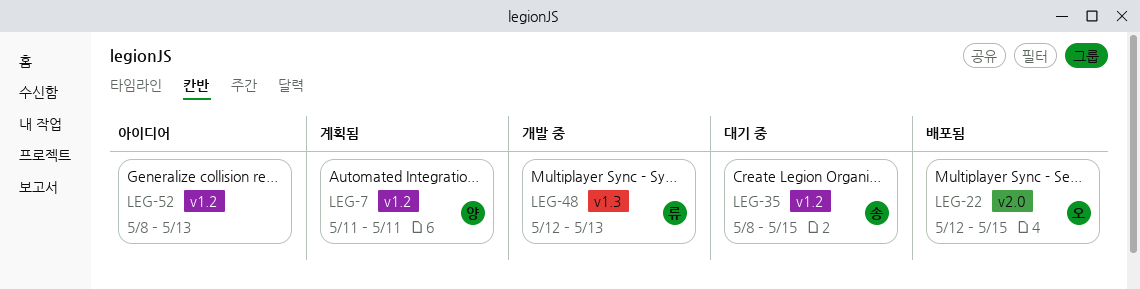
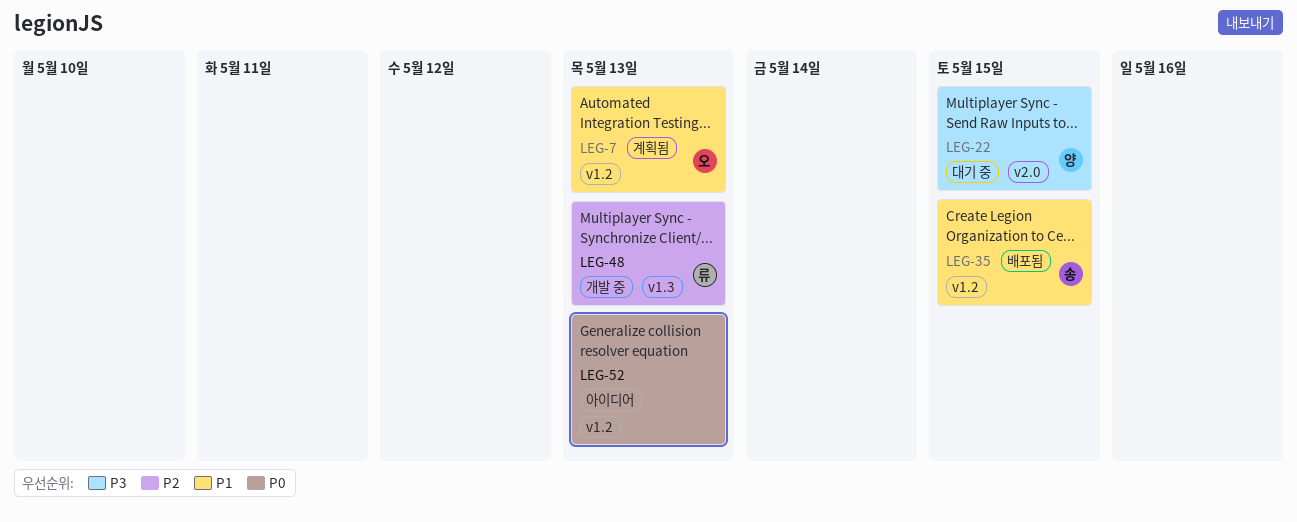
LEG-7, owner: 양 -> 오
LEG-7, due: May 11 -> May 13
LEG-22, status: 배포됨 -> 대기 중
LEG-22, owner: 오 -> 양
LEG-35, status: 대기 중 -> 배포됨

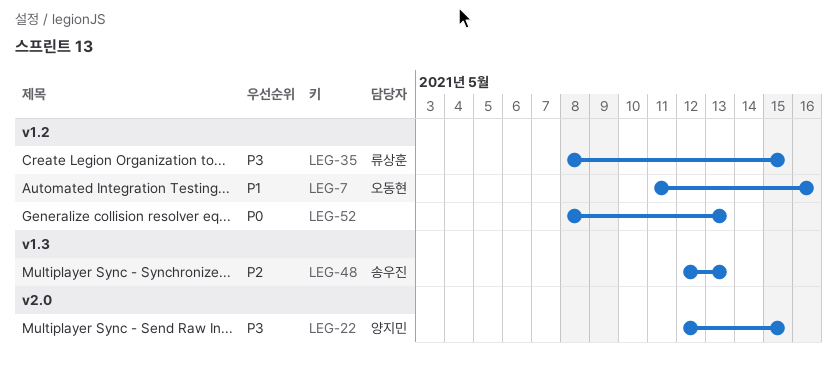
LEG-7, due: May 13 -> May 16
LEG-35, owner: 송우진 -> 류상훈
LEG-35, priority: P1 -> P3
LEG-48, owner: 류상훈 -> 송우진

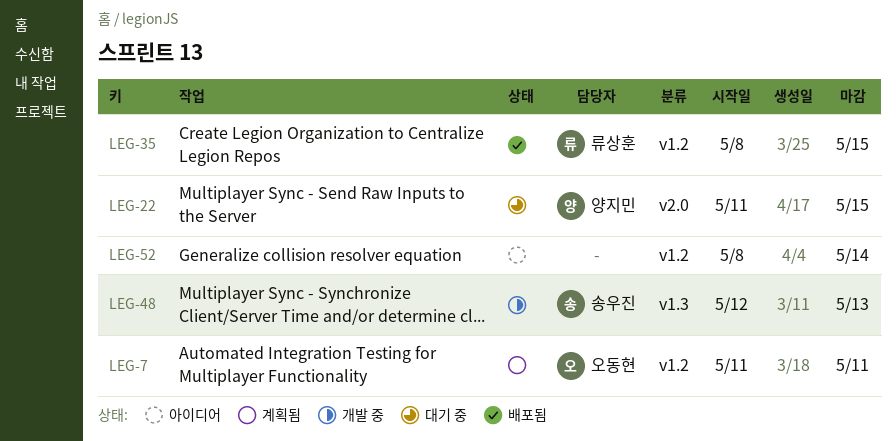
LEG-7, due: May 16 -> May 11
LEG-22, start: May 12 -> May 11
LEG-52, due: May 13 -> May 14

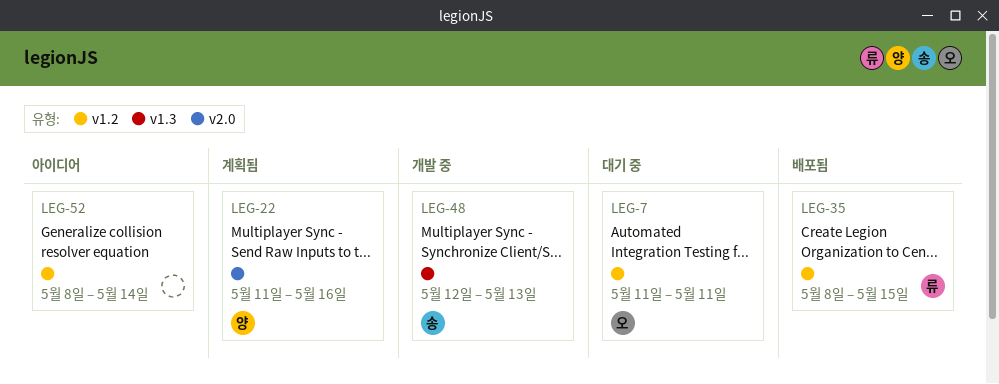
LEG-7, status: 계획됨 -> 대기 중
LEG-22, status: 대기 중 -> 계획됨
LEG-22, due: May 15 -> May 16

